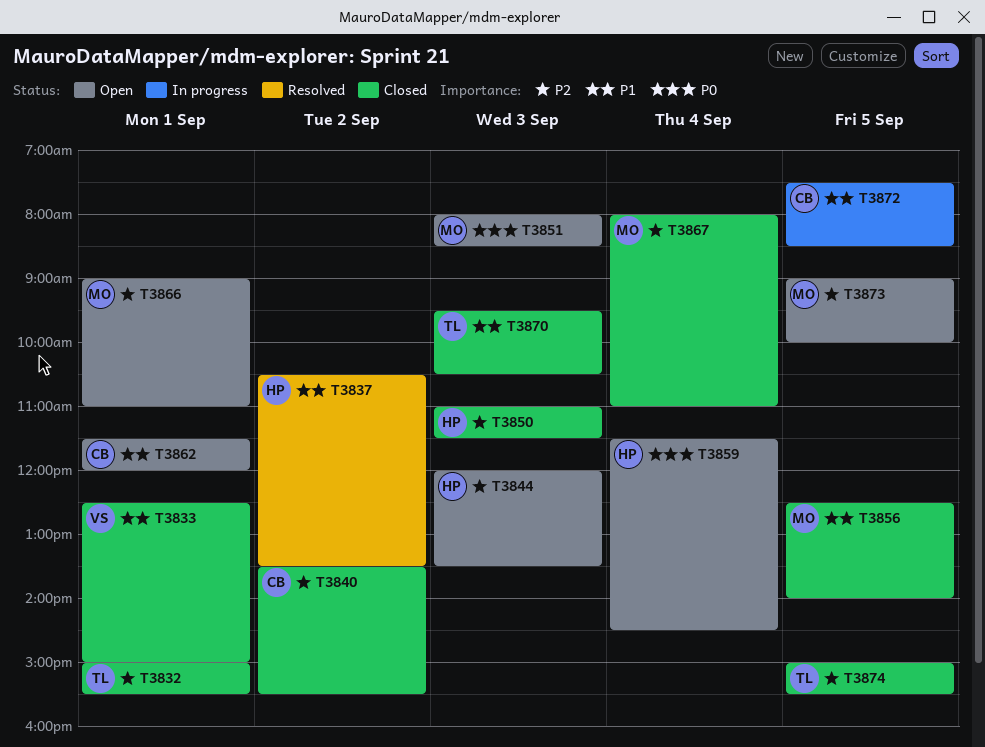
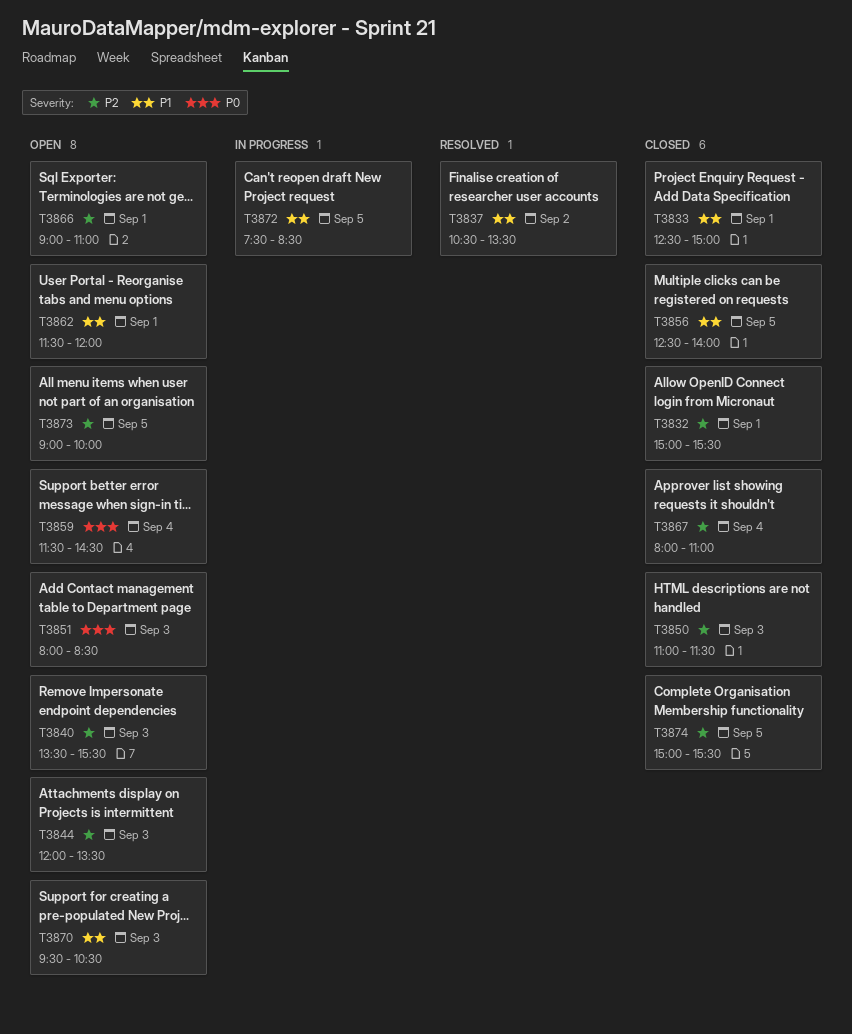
T3840, status: Closed -> Open
T3840, day: Sep 2 -> Sep 3
T3870, status: Closed -> Open

